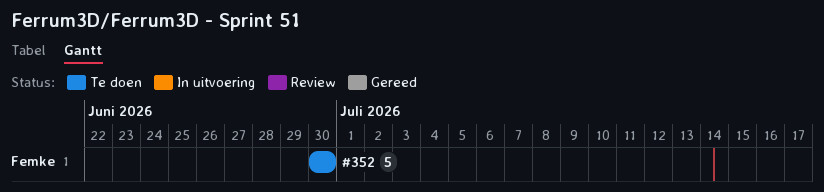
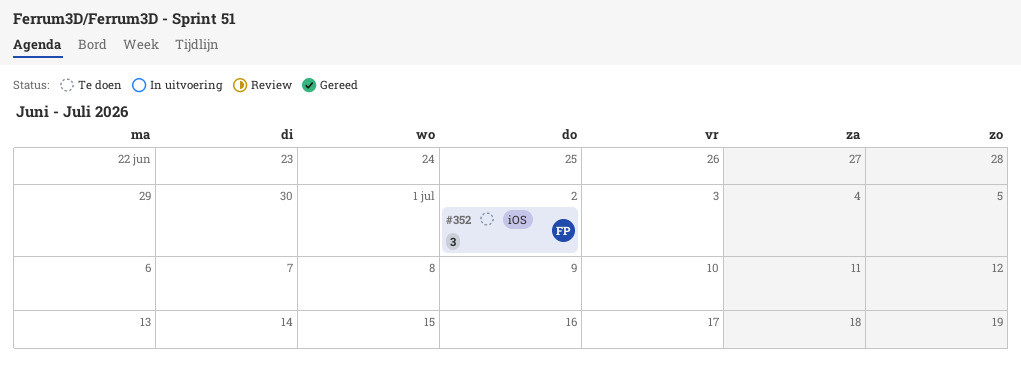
#352, estimate: 5 -> 3
#352, due: Jun 30 -> Jul 2

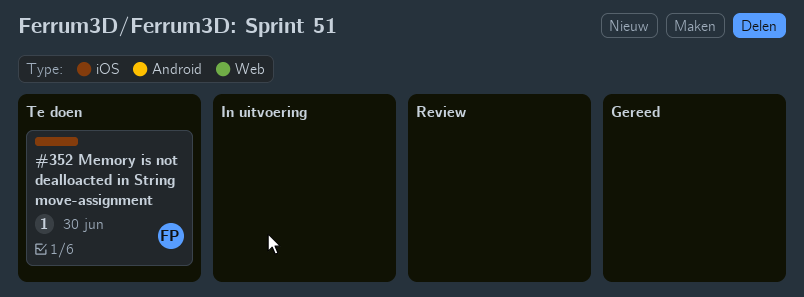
#352, estimate: 3 -> 1
#352, due: Jul 2 -> Jun 30

